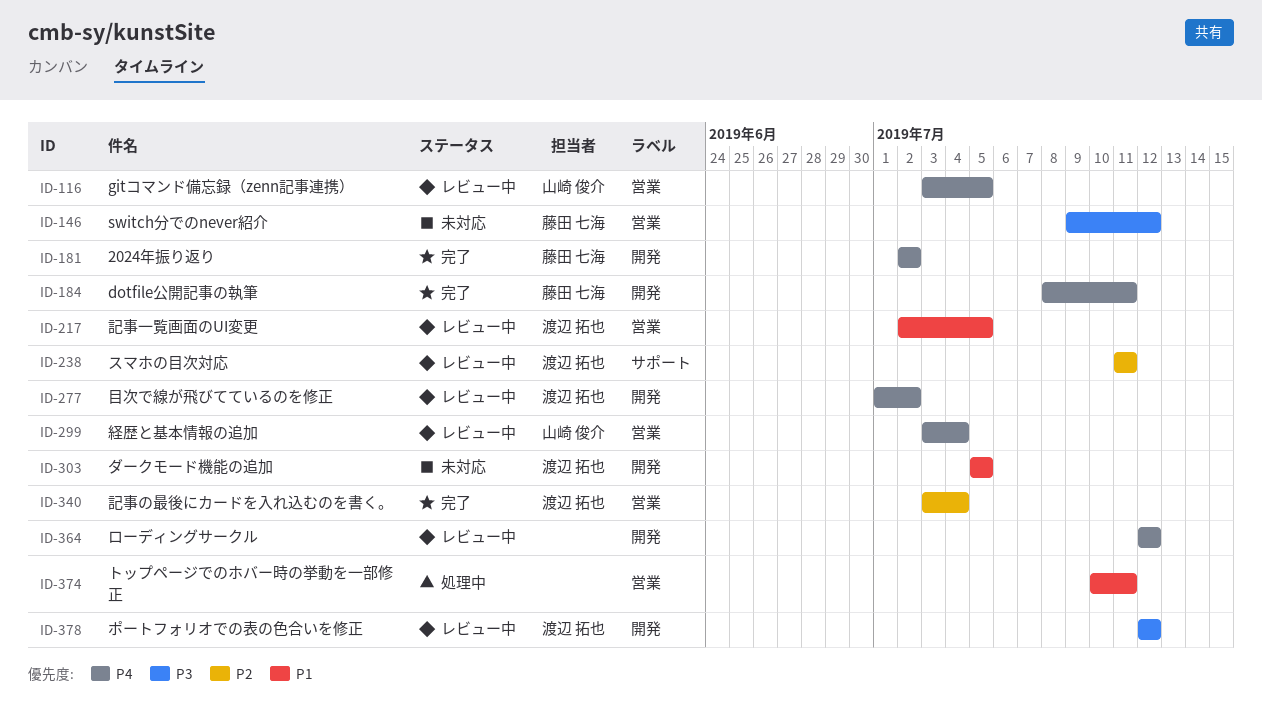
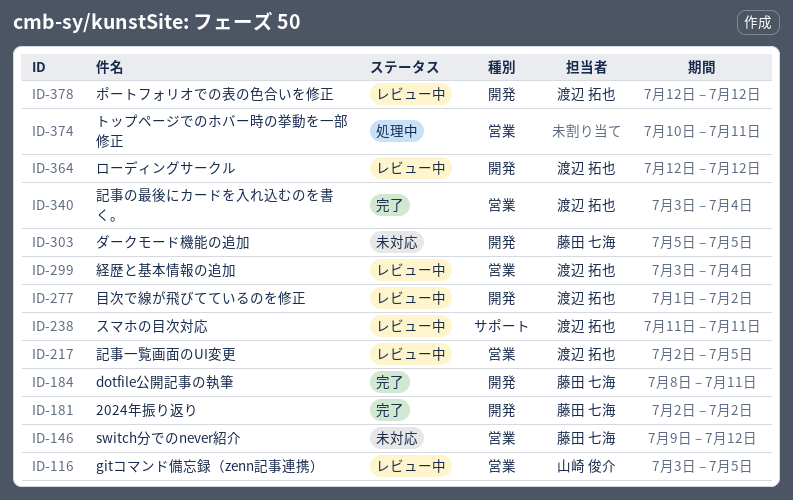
ID-299, owner: 山崎 俊介 -> 渡辺 拓也
ID-303, owner: 渡辺 拓也 -> 藤田 七海
ID-364, owner: none -> 渡辺 拓也

